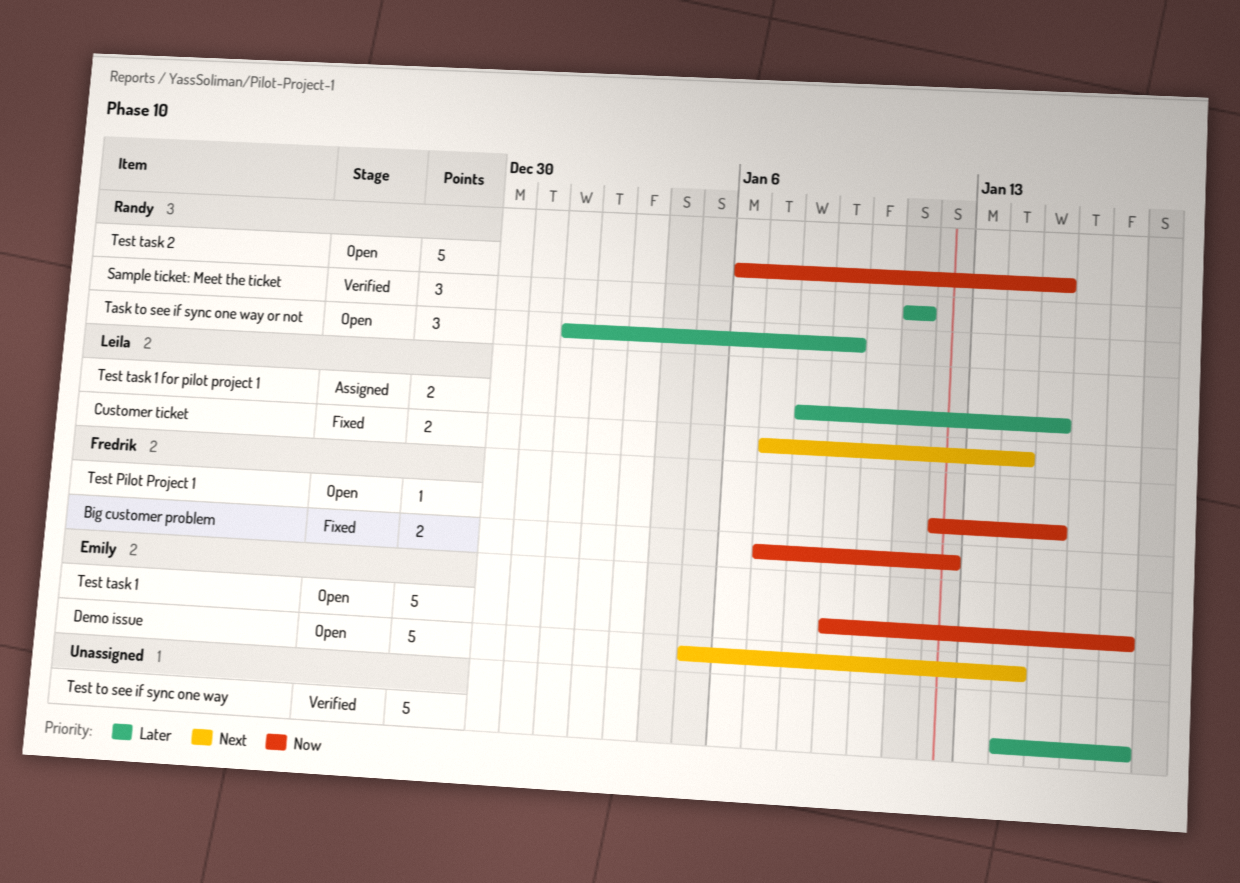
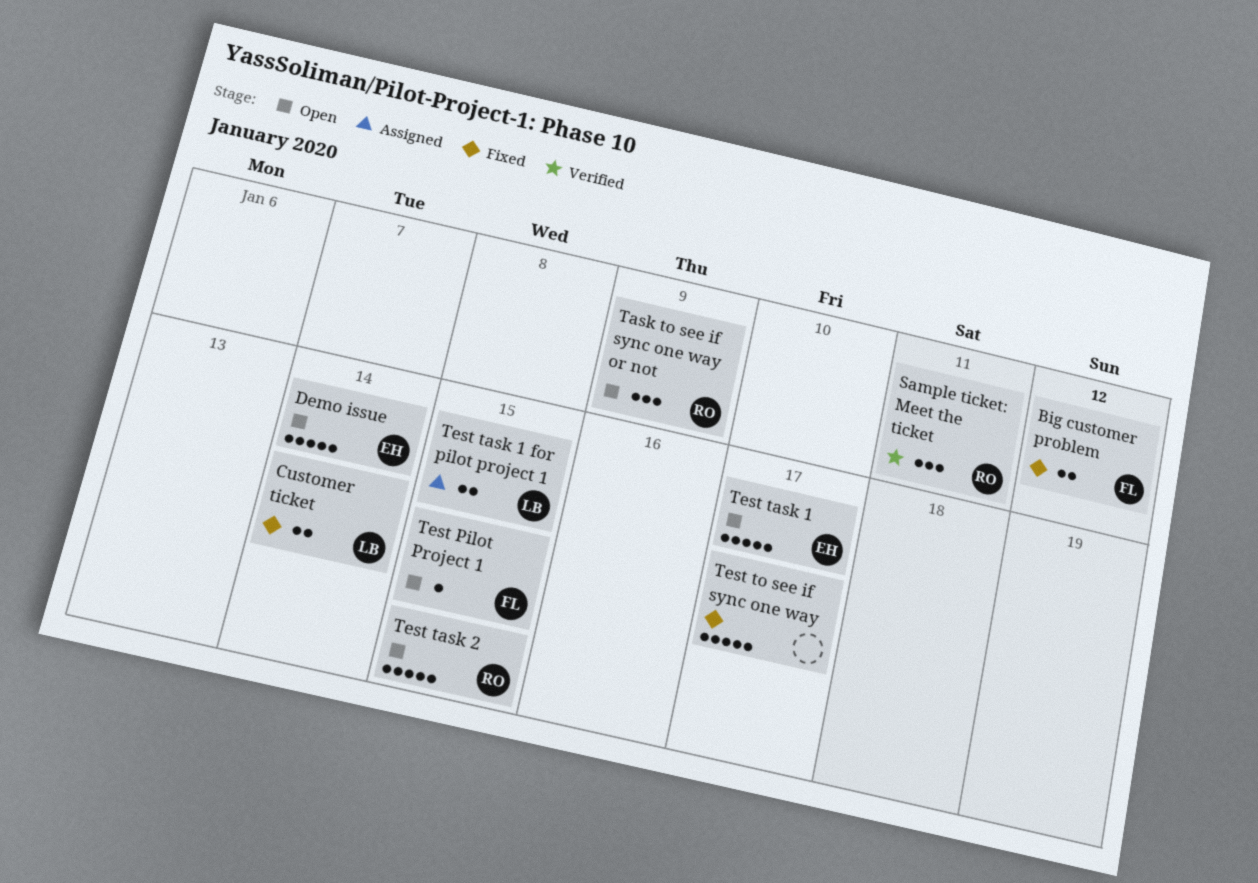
Test to see if sync one way, status: Verified -> Fixed

